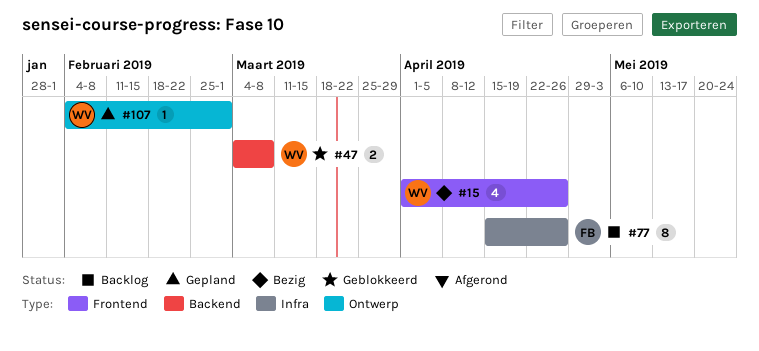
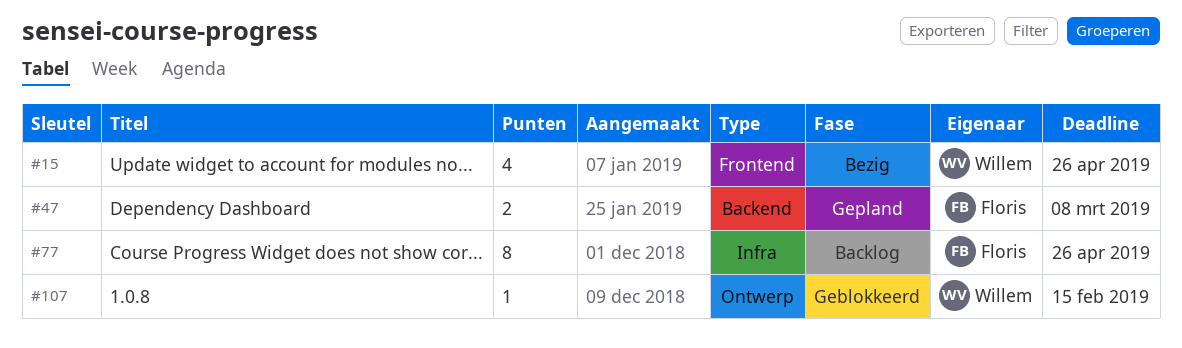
#47, status: Geblokkeerd -> Gepland
#47, owner: Willem -> Floris
#107, status: Gepland -> Geblokkeerd
#107, due: Mar 1 -> Feb 15

